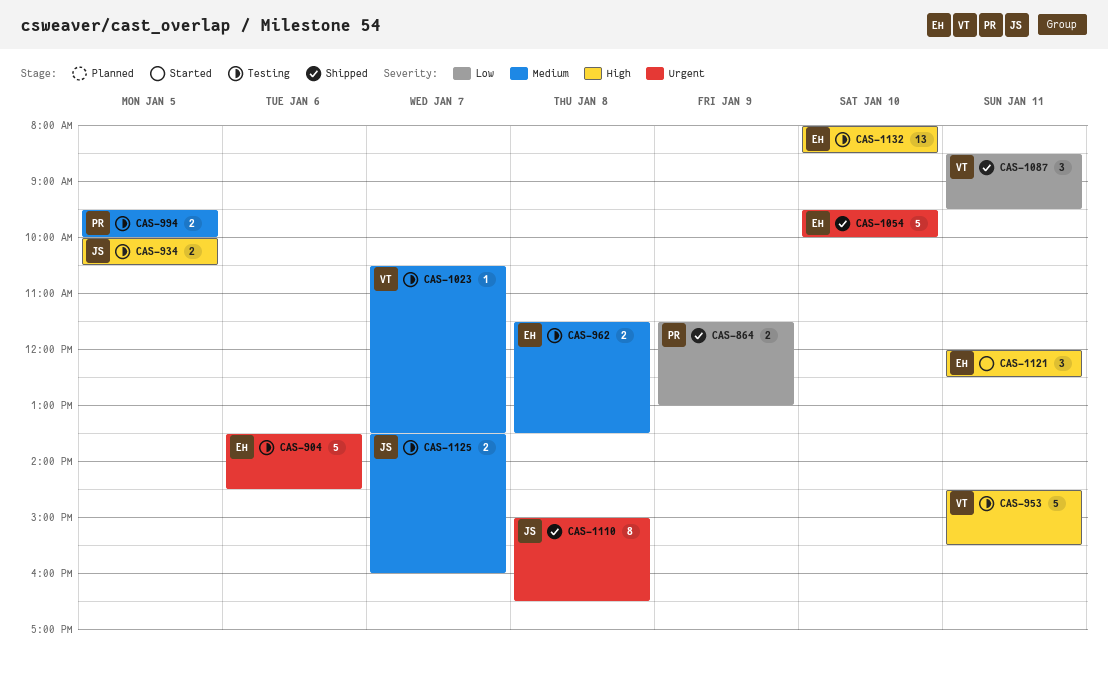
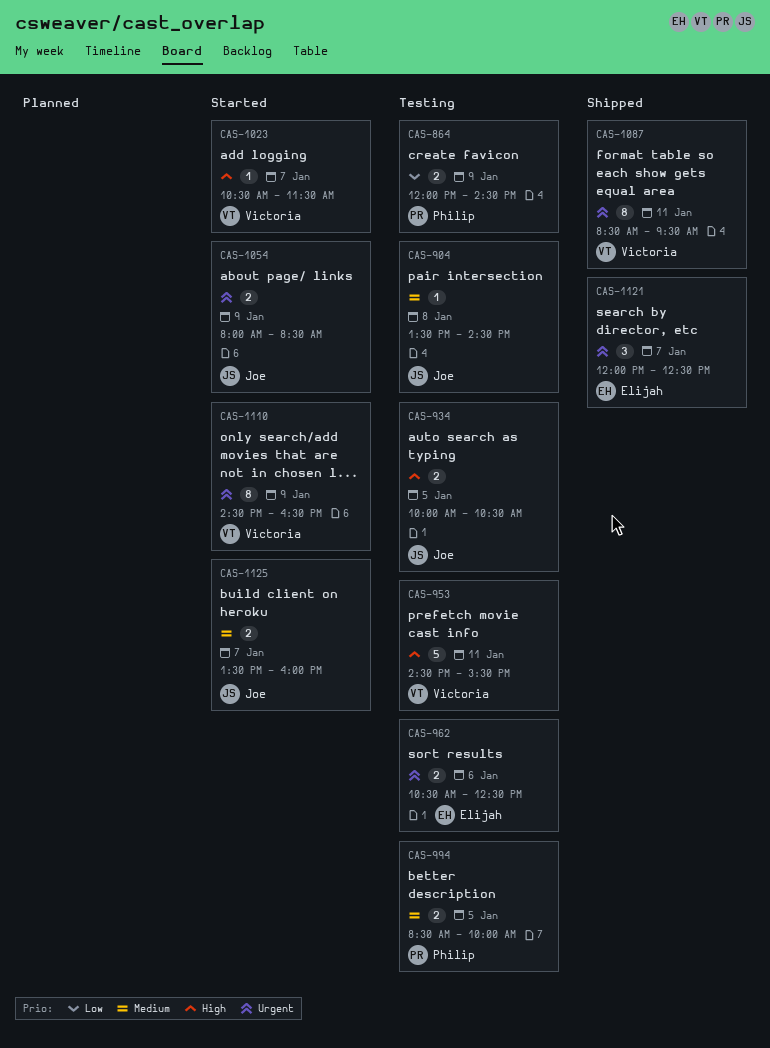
CAS-864, status: Shipped -> Testing
CAS-864, begins: 11:30 -> 12:00
CAS-864, ends: 13:00 -> 14:30
CAS-904, owner: Elijah -> Joe
CAS-904, priority: Urgent -> Medium
CAS-904, estimate: 5 -> 1
CAS-904, day: Jan 6 -> Jan 8
CAS-962, priority: Medium -> Urgent
CAS-962, day: Jan 8 -> Jan 6
CAS-962, begins: 11:30 -> 10:30
CAS-962, ends: 13:30 -> 12:30
CAS-994, begins: 09:30 -> 08:30
CAS-1023, status: Testing -> Started
CAS-1023, priority: Medium -> High
CAS-1023, ends: 13:30 -> 11:30
CAS-1054, status: Shipped -> Started
CAS-1054, owner: Elijah -> Joe
CAS-1054, estimate: 5 -> 2
CAS-1054, day: Jan 10 -> Jan 9
CAS-1054, begins: 09:30 -> 08:00
CAS-1054, ends: 10:00 -> 08:30
CAS-1087, priority: Low -> Urgent
CAS-1087, estimate: 3 -> 8
CAS-1110, status: Shipped -> Started
CAS-1110, owner: Joe -> Victoria
CAS-1110, day: Jan 8 -> Jan 9
CAS-1110, begins: 15:00 -> 14:30
CAS-1121, status: Started -> Shipped
CAS-1121, priority: High -> Urgent
CAS-1121, day: Jan 11 -> Jan 7
CAS-1125, status: Testing -> Started
CAS-1132: present -> none

